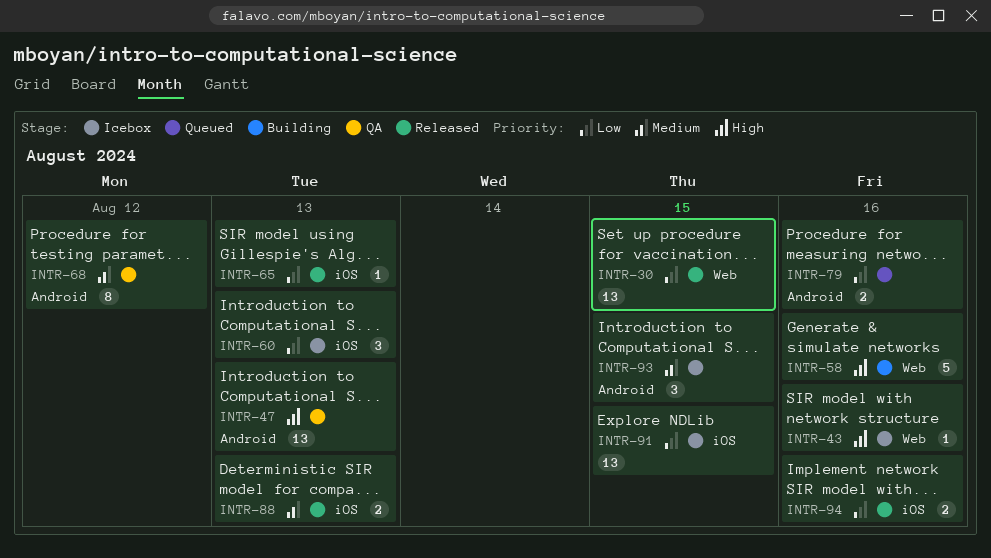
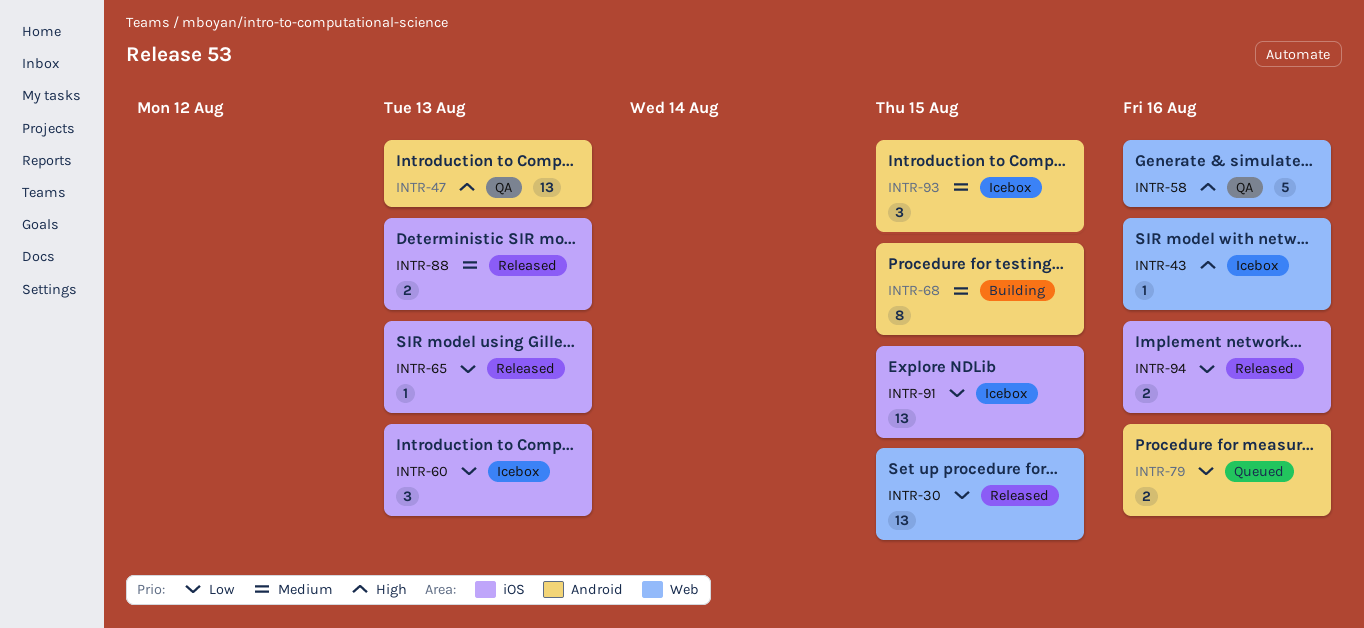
INTR-58, status: Building -> QA
INTR-68, status: QA -> Building
INTR-68, due: Aug 12 -> Aug 15

